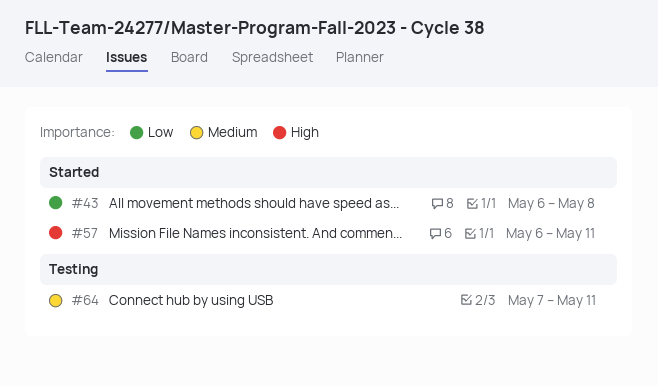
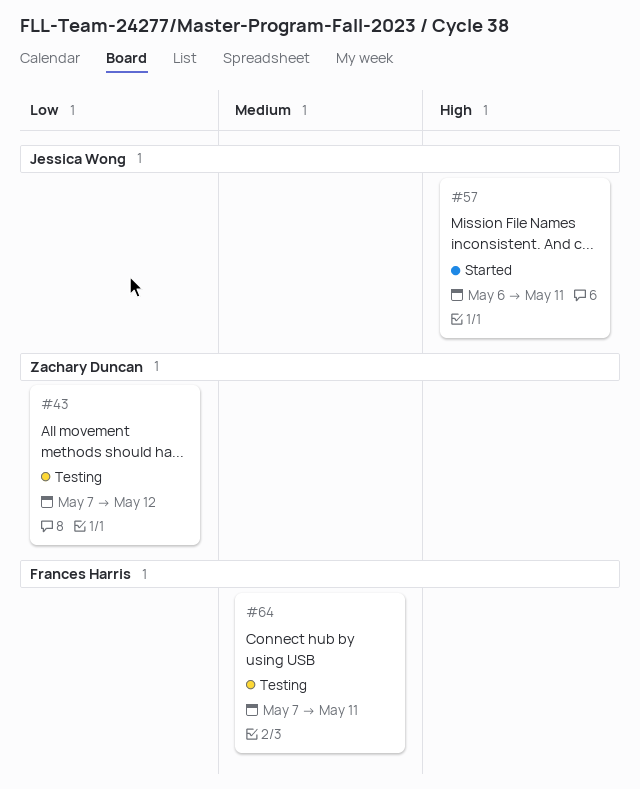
#43, status: Started -> Testing
#43, start: May 6 -> May 7
#43, due: May 8 -> May 12

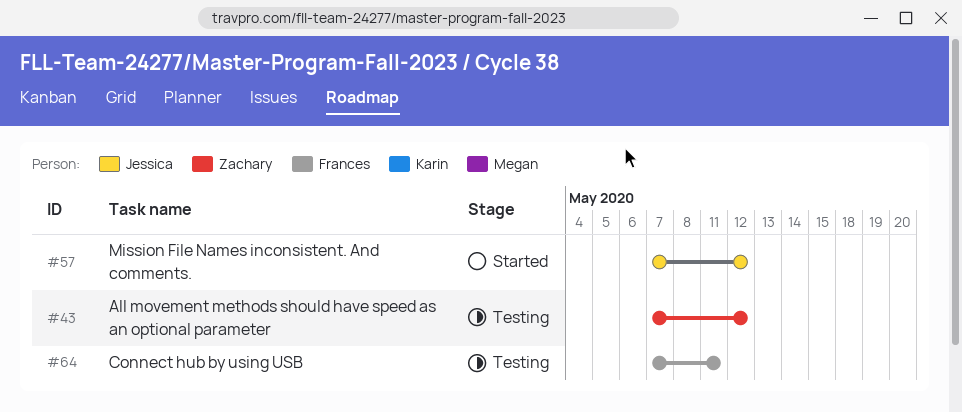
#57, start: May 6 -> May 7
#57, due: May 11 -> May 12

